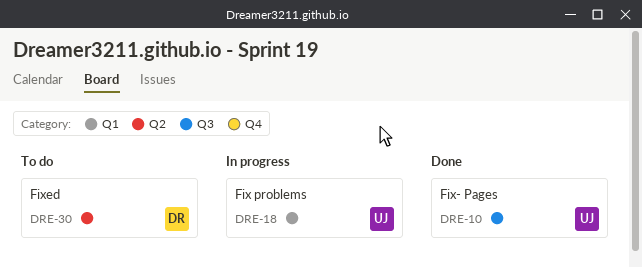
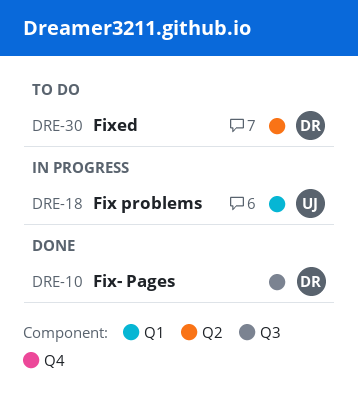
DRE-10, owner: UJ -> DR

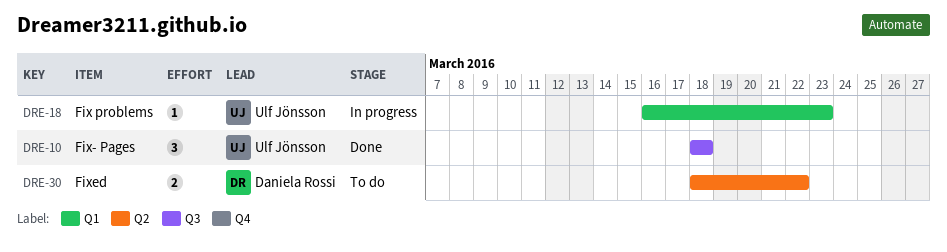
DRE-10, owner: Daniela Rossi -> Ulf Jönsson

